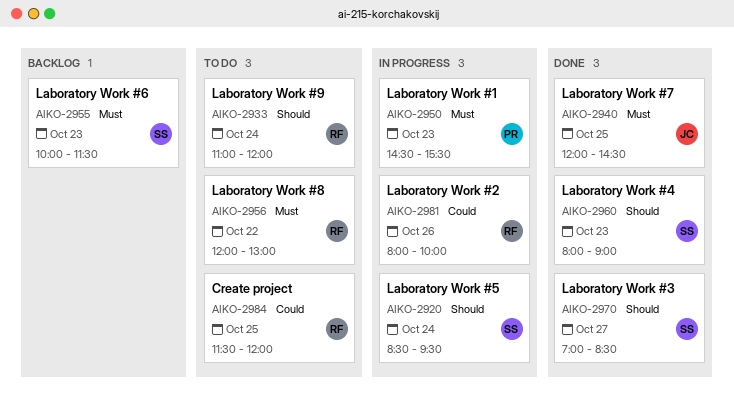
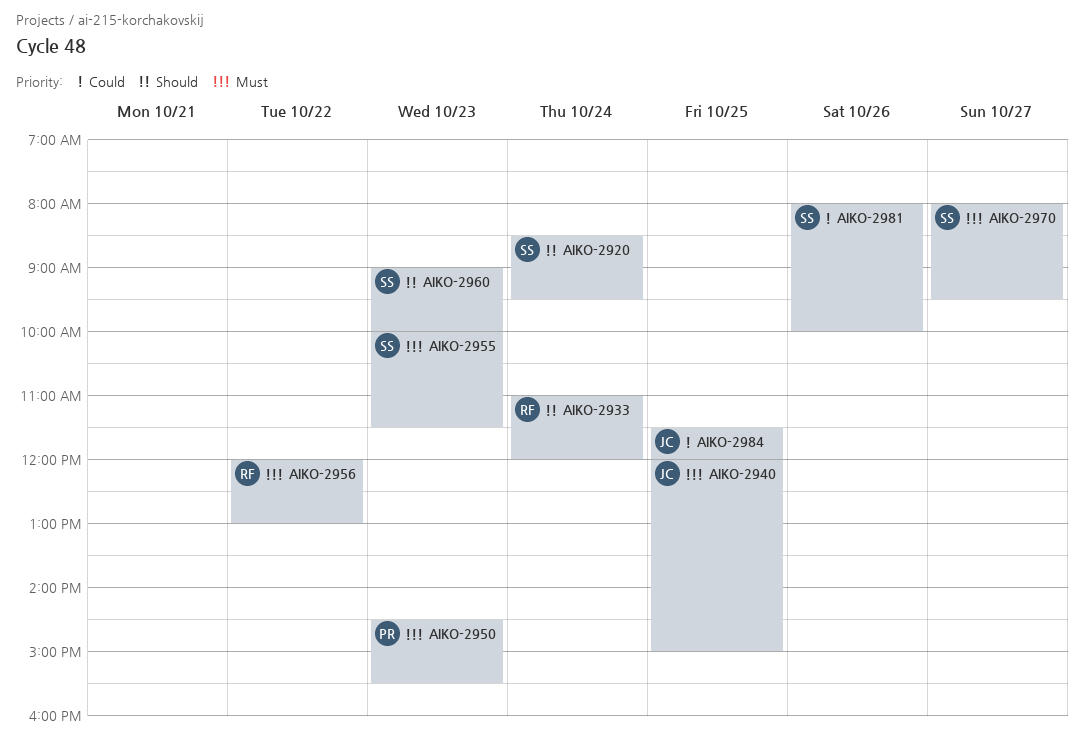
AIKO-2940, ends: 14:30 -> 15:00
AIKO-2960, begins: 08:00 -> 09:00
AIKO-2960, ends: 09:00 -> 10:00
AIKO-2970, priority: Should -> Must
AIKO-2970, begins: 07:00 -> 08:00
AIKO-2970, ends: 08:30 -> 09:30
AIKO-2981, owner: RF -> SS
AIKO-2984, owner: RF -> JC

